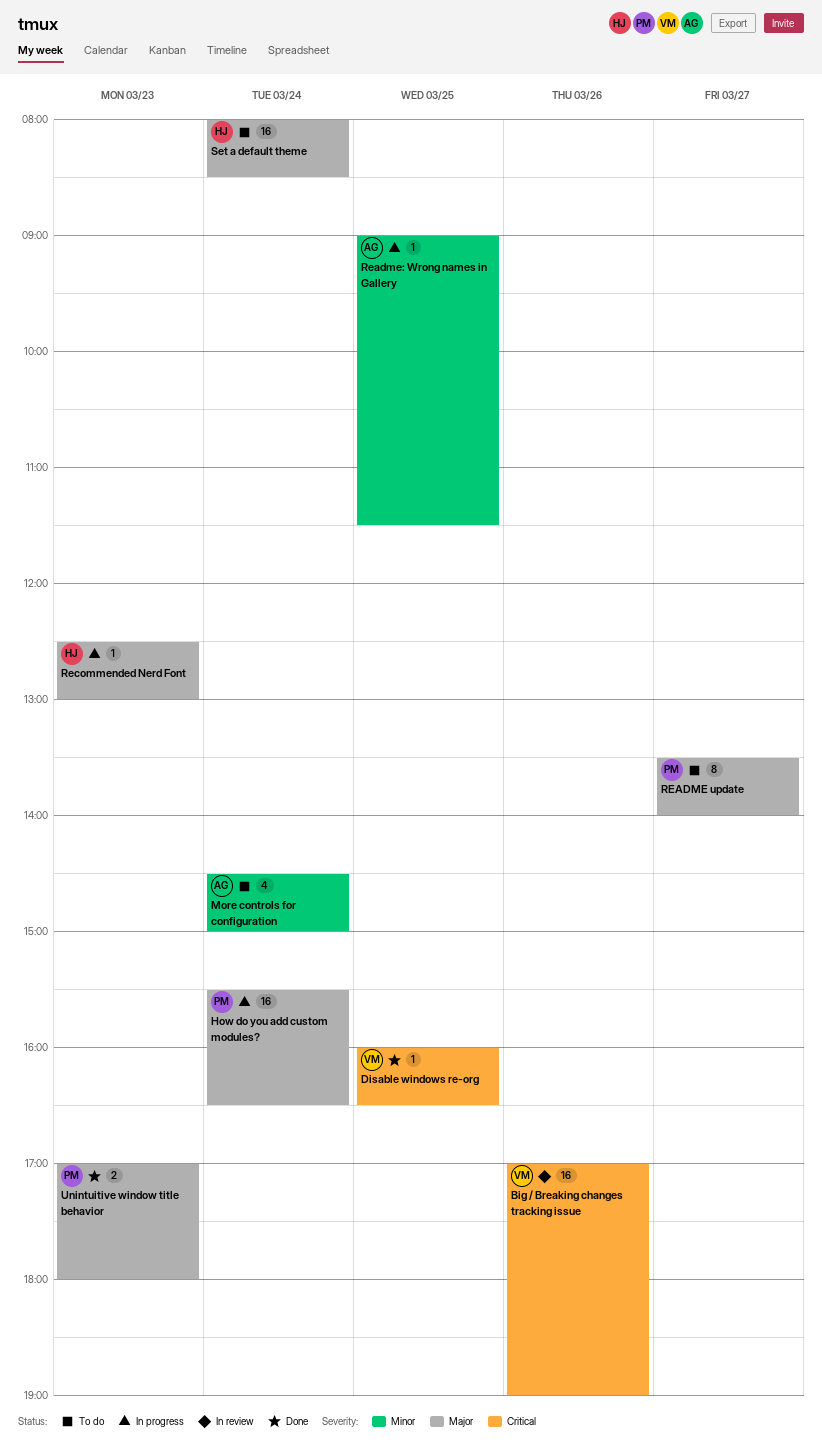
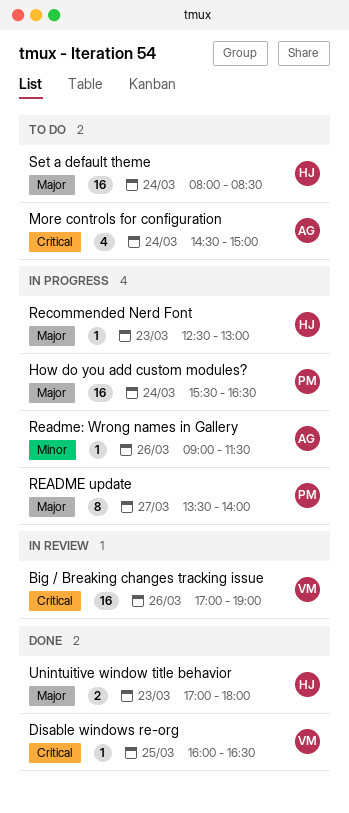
More controls for configuration, priority: Minor -> Critical
README update, status: To do -> In progress
Readme: Wrong names in Gallery, day: Mar 25 -> Mar 26
Unintuitive window title behavior, owner: PM -> HJ

